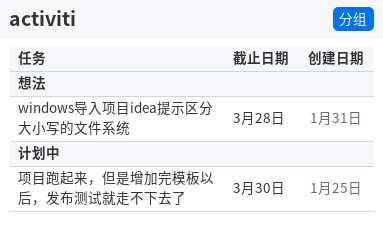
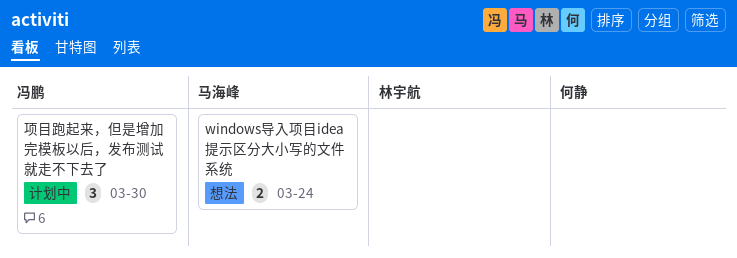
windows导入项目idea提示区分大小写的文件系统, due: Mar 28 -> Mar 24

